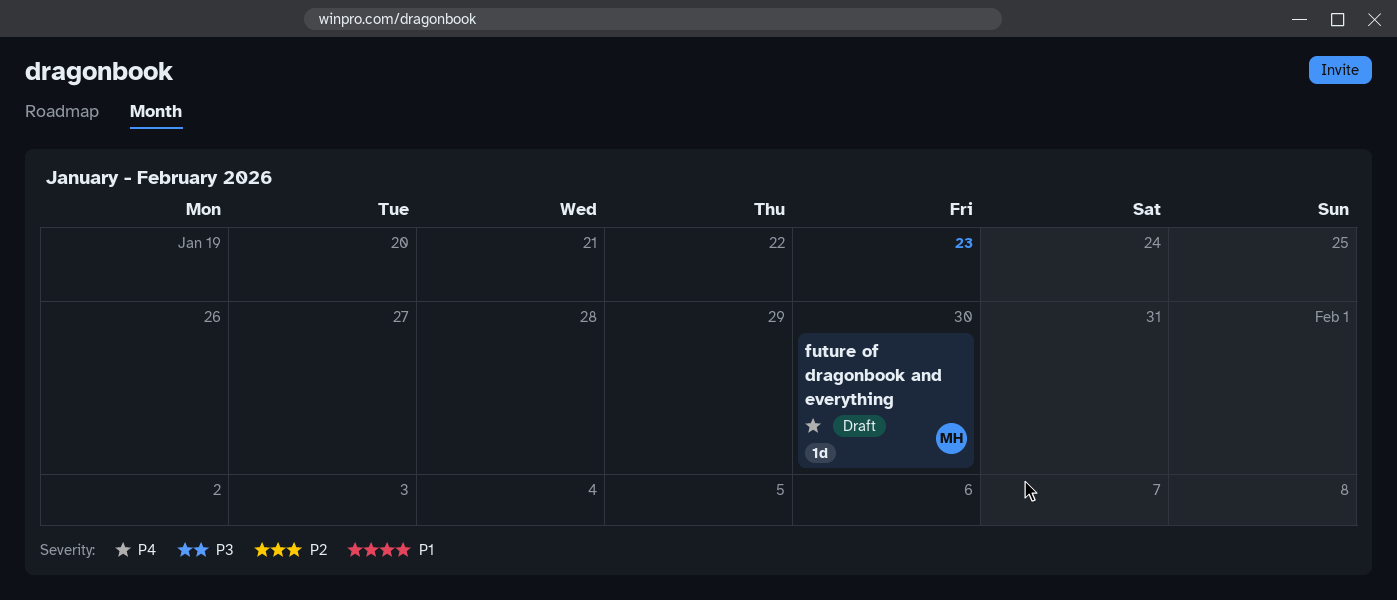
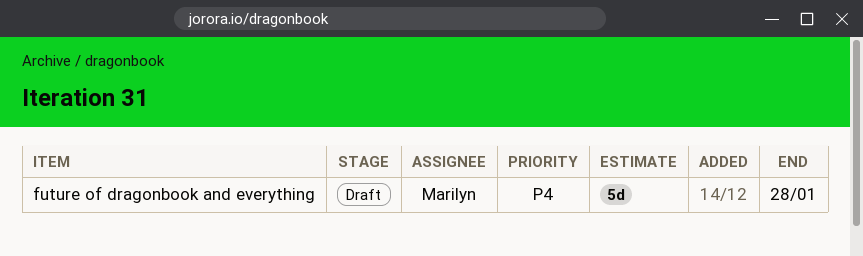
future of dragonbook and everything, estimate: 1d -> 5d
future of dragonbook and everything, due: Jan 30 -> Jan 28

